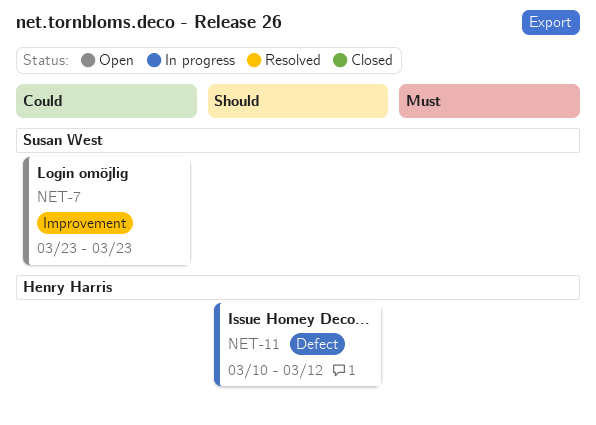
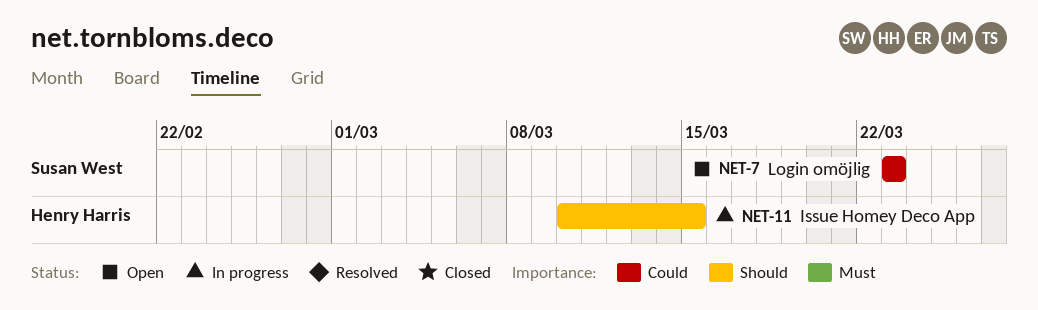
NET-11, due: Mar 12 -> Mar 15

